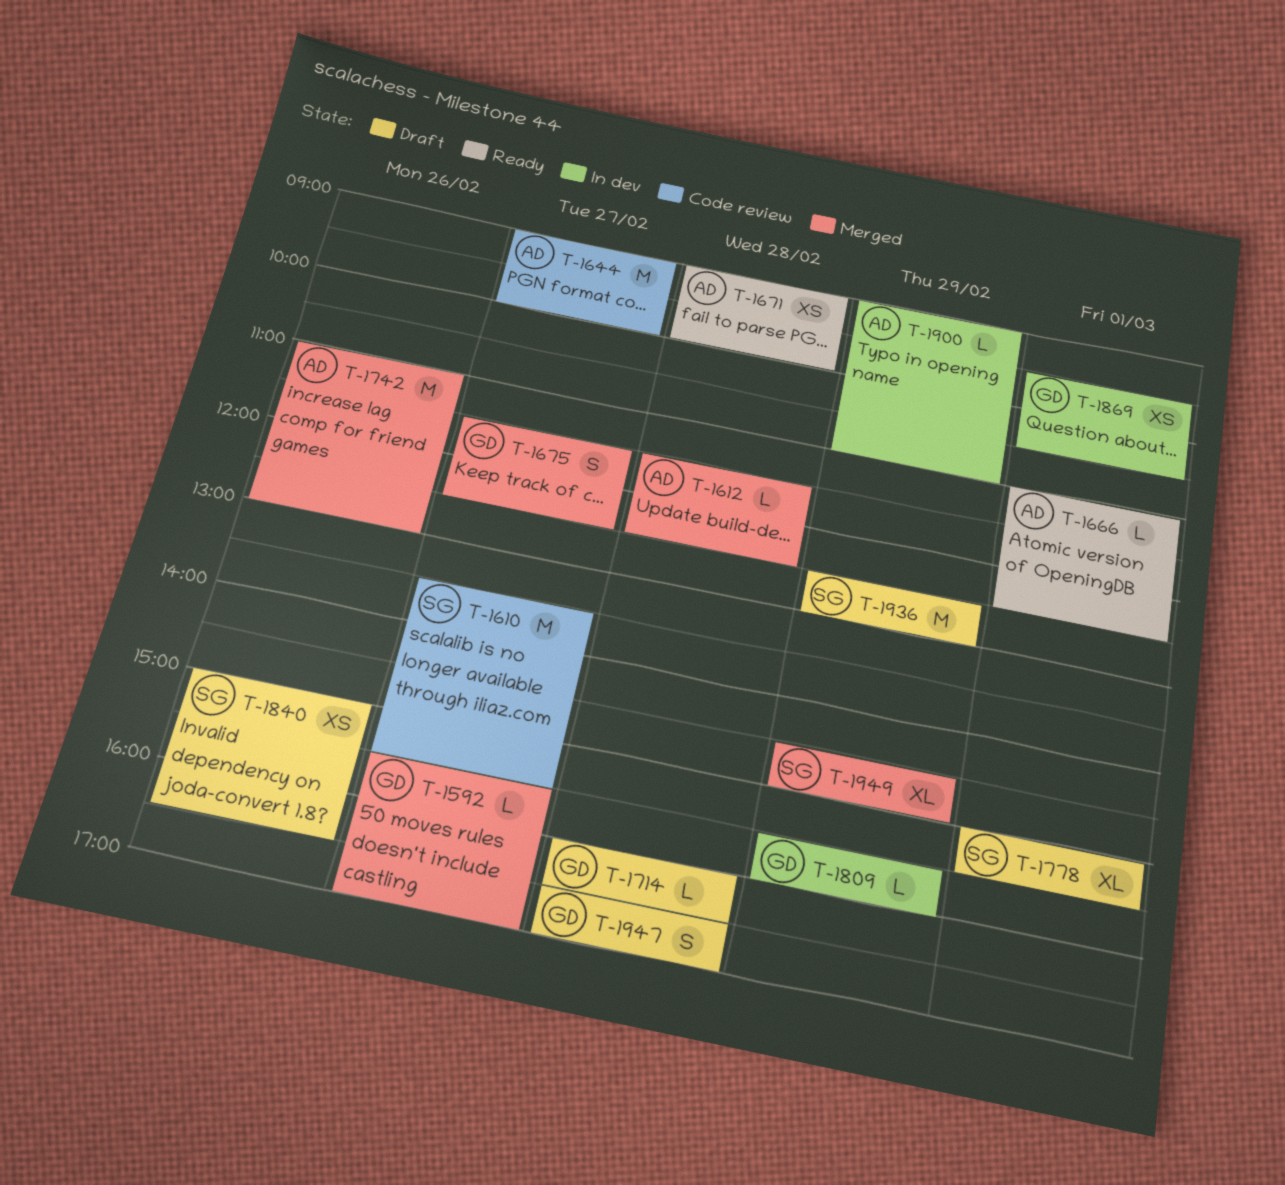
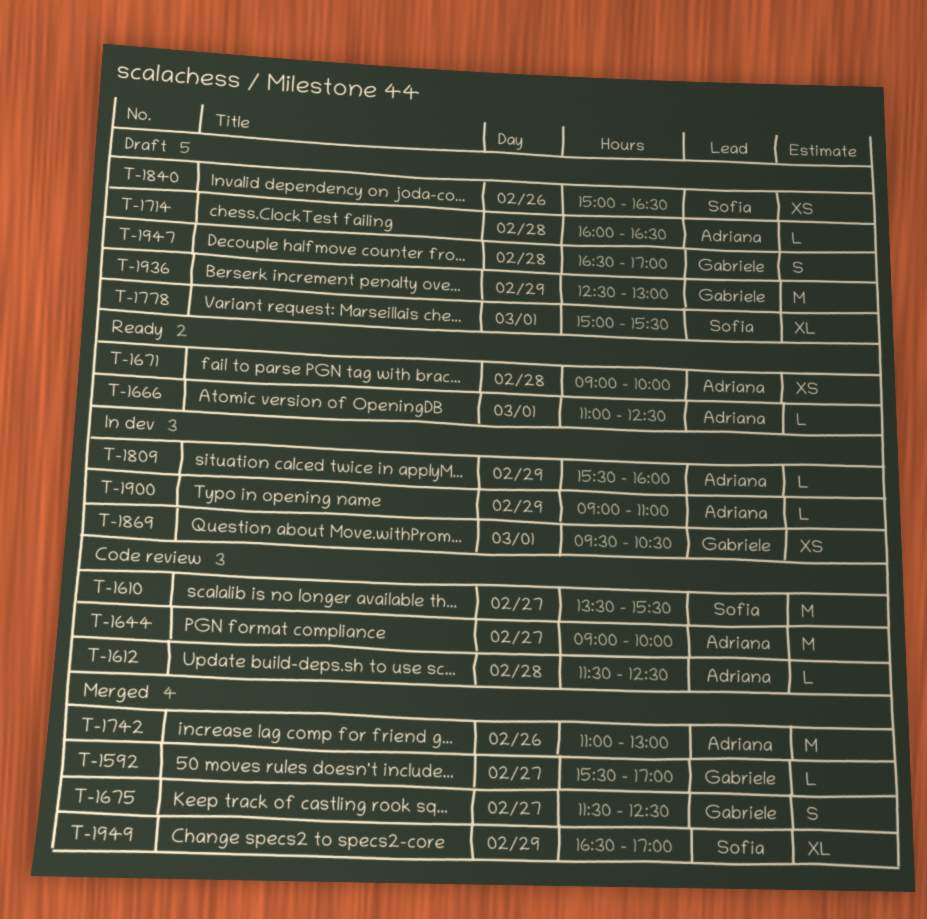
T-1612, status: Merged -> Code review
T-1714, owner: Gabriele -> Adriana
T-1809, owner: Gabriele -> Adriana
T-1936, owner: Sofia -> Gabriele
T-1949, begins: 14:30 -> 16:30
T-1949, ends: 15:00 -> 17:00

